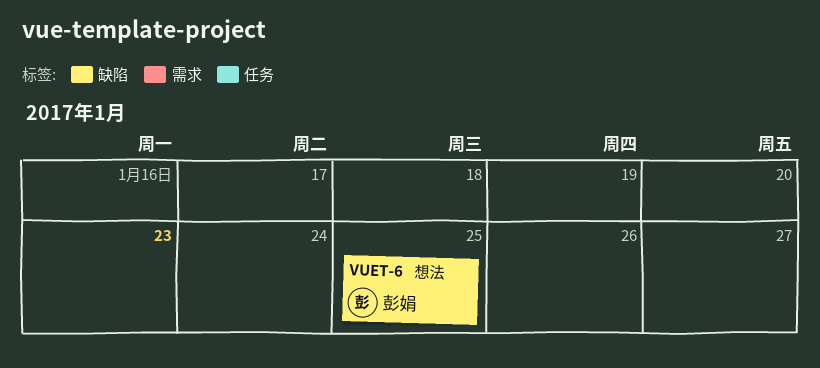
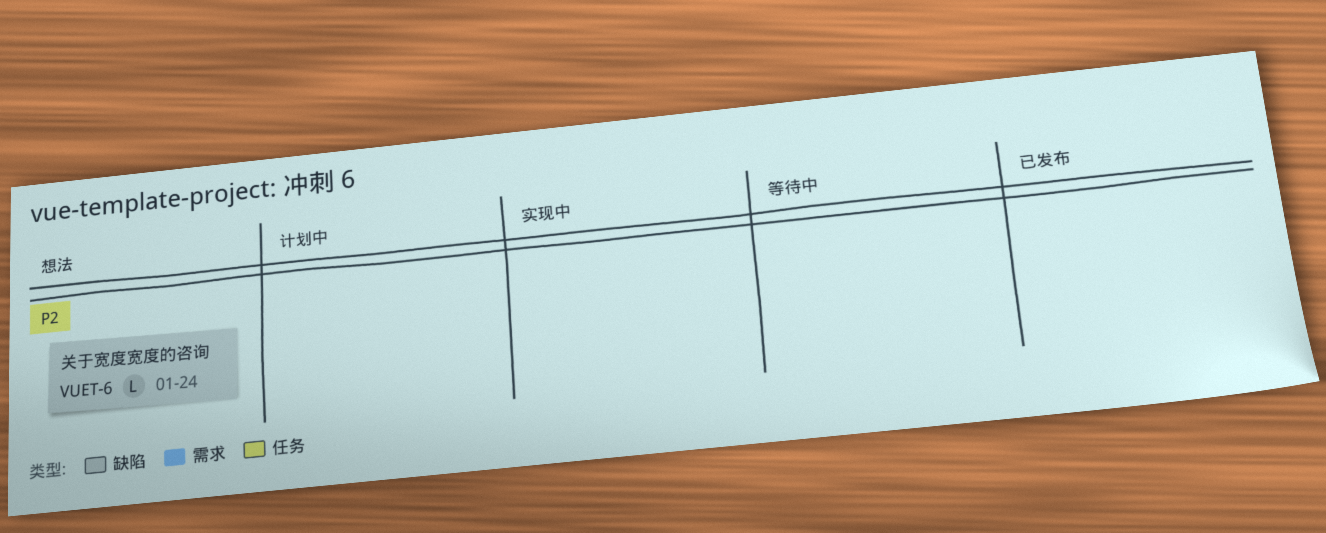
VUET-6, due: Jan 25 -> Jan 24

